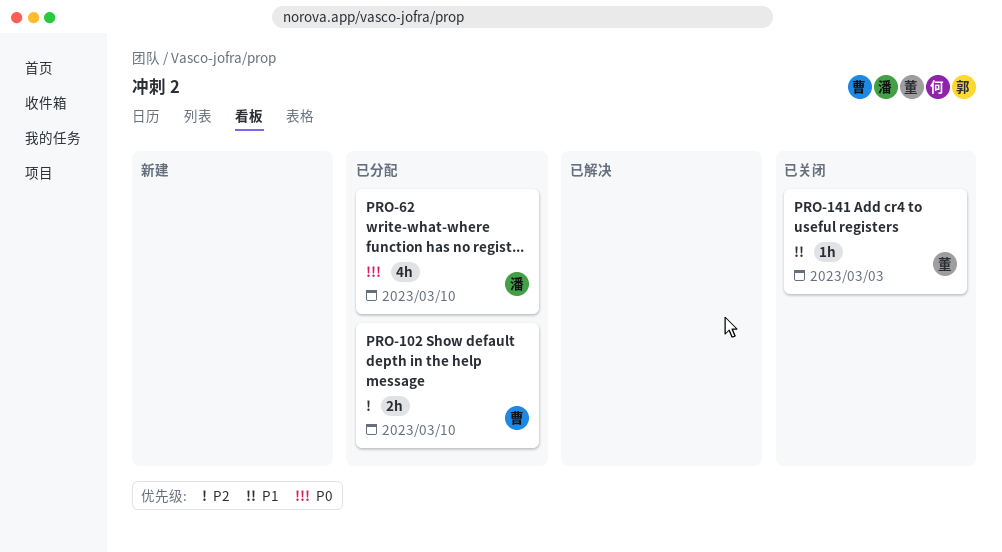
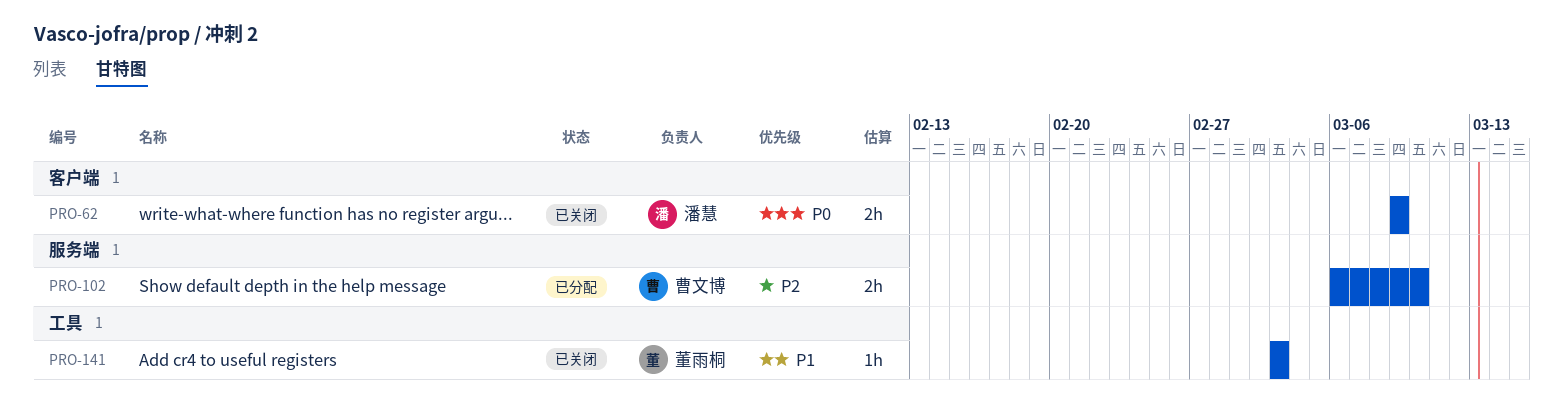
PRO-62, status: 已分配 -> 已关闭
PRO-62, estimate: 4h -> 2h
PRO-62, due: Mar 10 -> Mar 9

